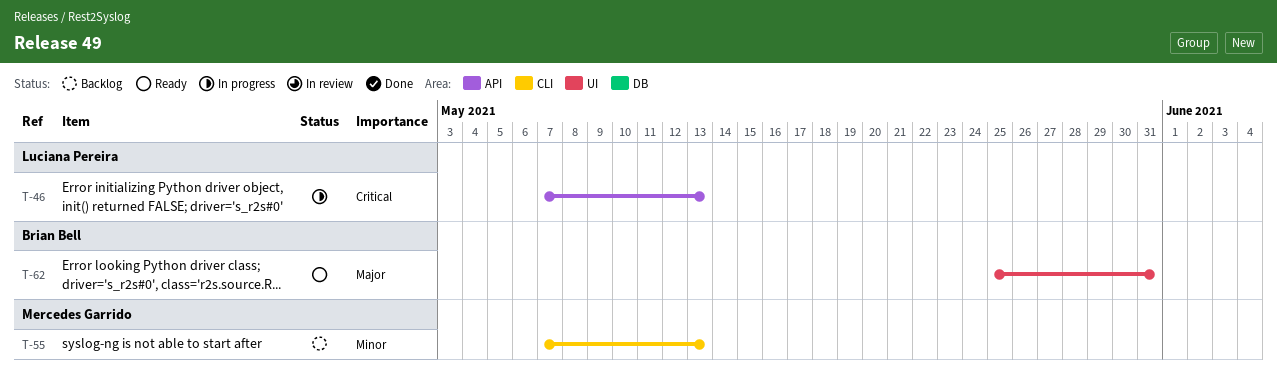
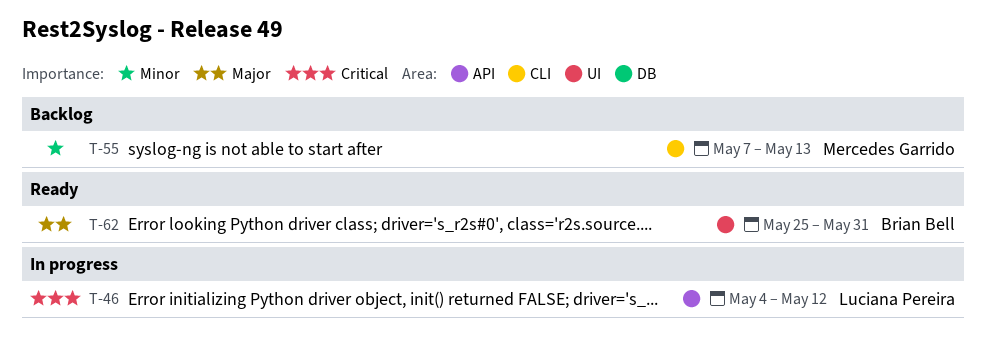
T-46, start: May 7 -> May 4
T-46, due: May 13 -> May 12

